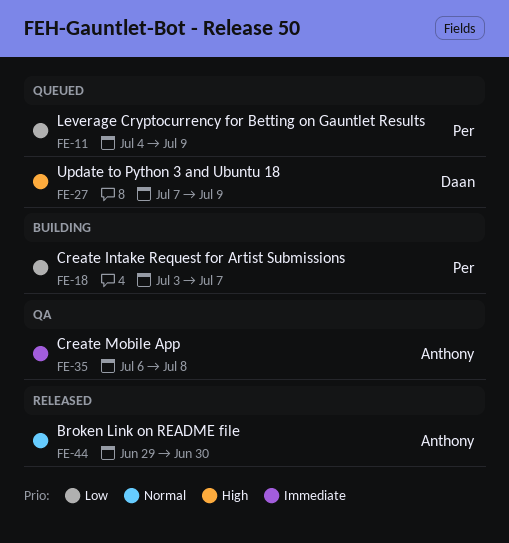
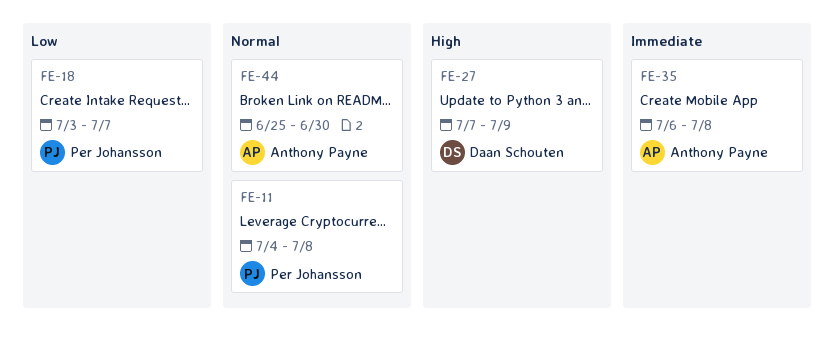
FE-11, priority: Low -> Normal
FE-11, due: Jul 9 -> Jul 8
FE-44, start: Jun 29 -> Jun 25

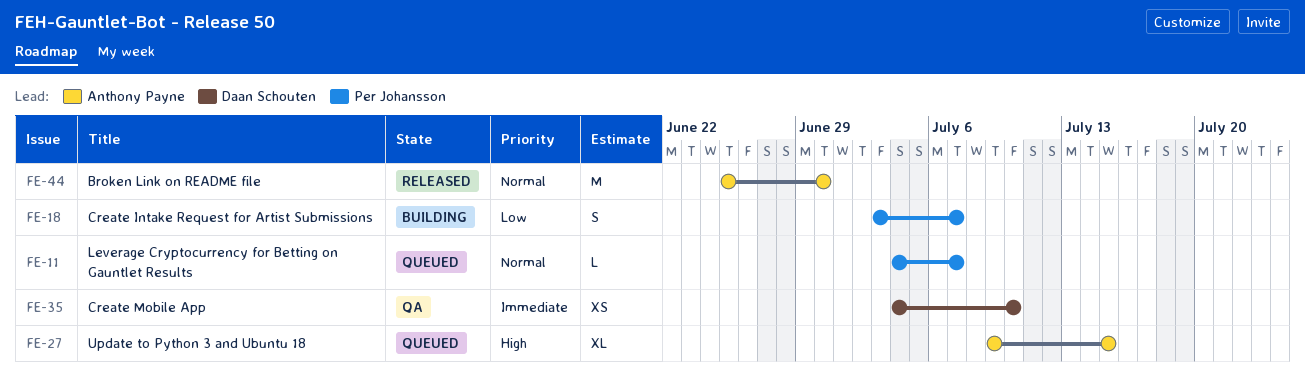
FE-11, due: Jul 8 -> Jul 7
FE-27, owner: Daan Schouten -> Anthony Payne
FE-27, start: Jul 7 -> Jul 9
FE-27, due: Jul 9 -> Jul 15
FE-35, owner: Anthony Payne -> Daan Schouten
FE-35, start: Jul 6 -> Jul 4
FE-35, due: Jul 8 -> Jul 10

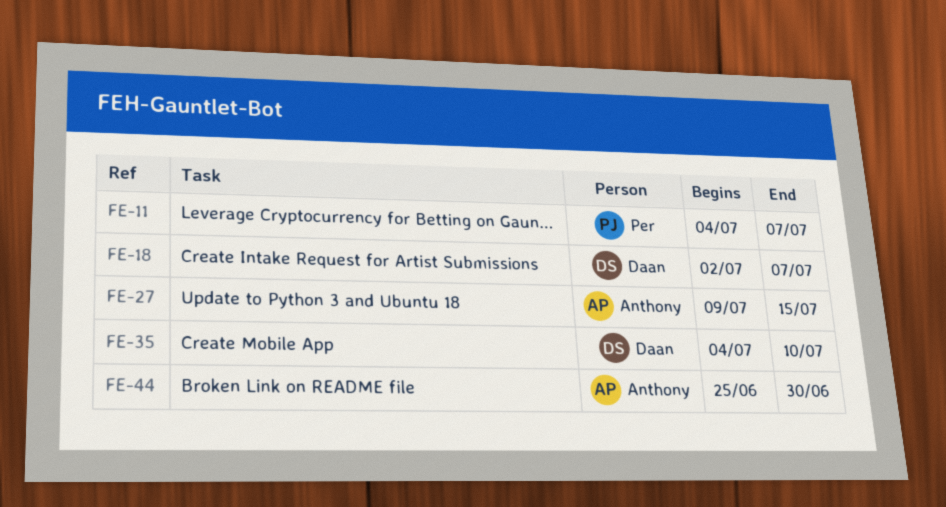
FE-18, owner: Per Johansson -> Daan Schouten
FE-18, start: Jul 3 -> Jul 2

